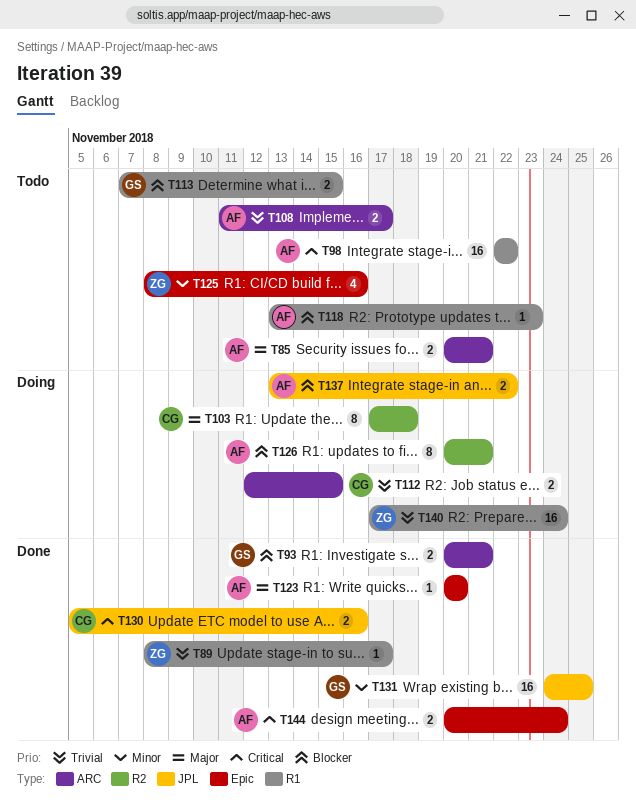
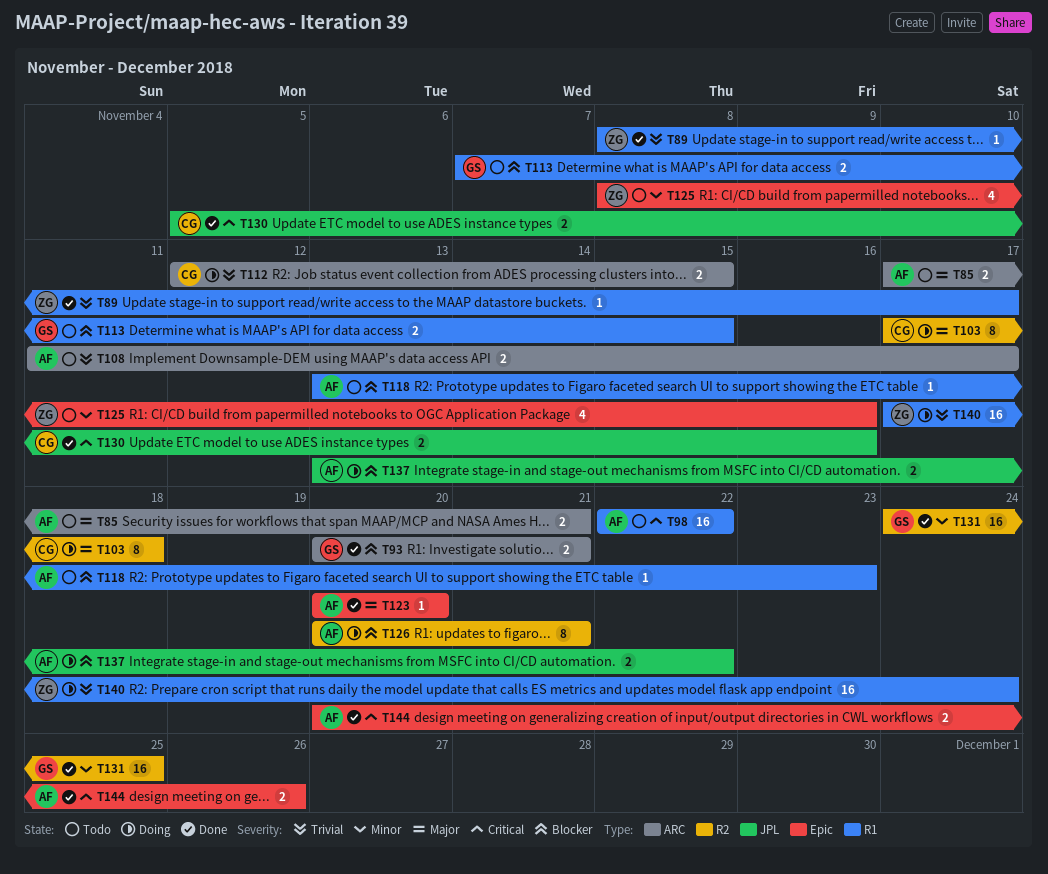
T85, start: Nov 20 -> Nov 17
T131, label: JPL -> R2
T144, due: Nov 24 -> Nov 26

